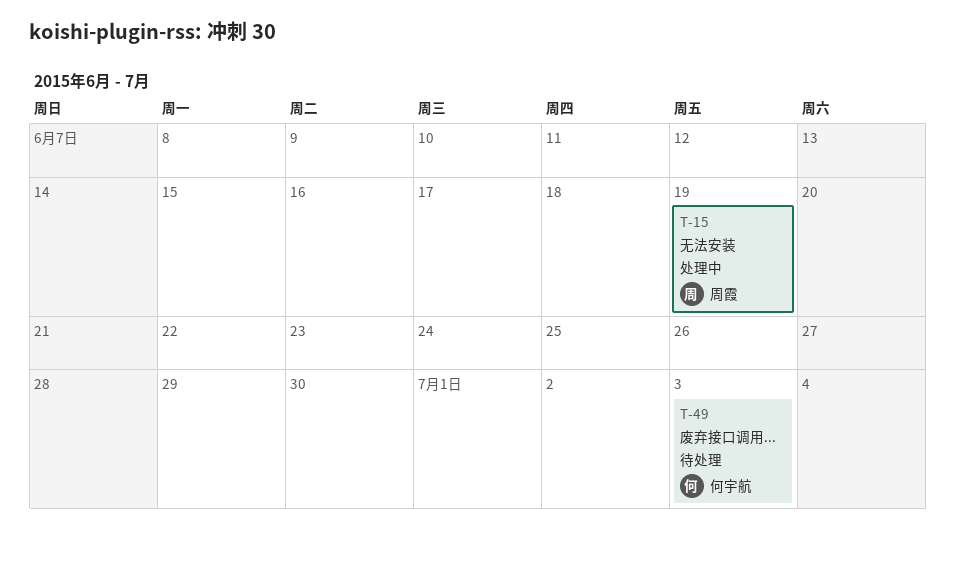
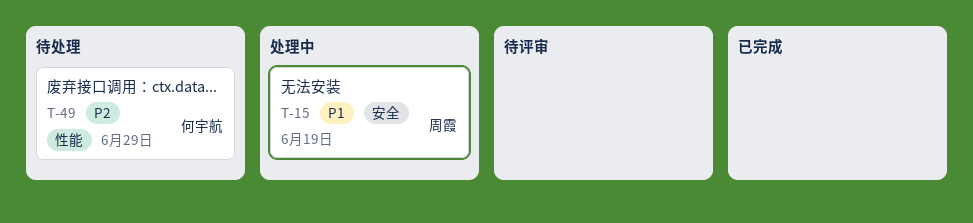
T-49, due: Jul 3 -> Jun 29

